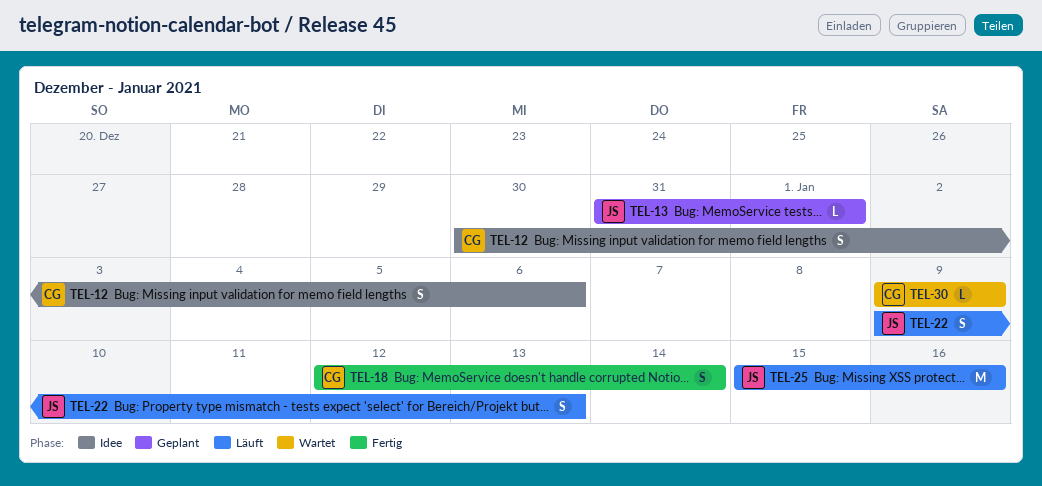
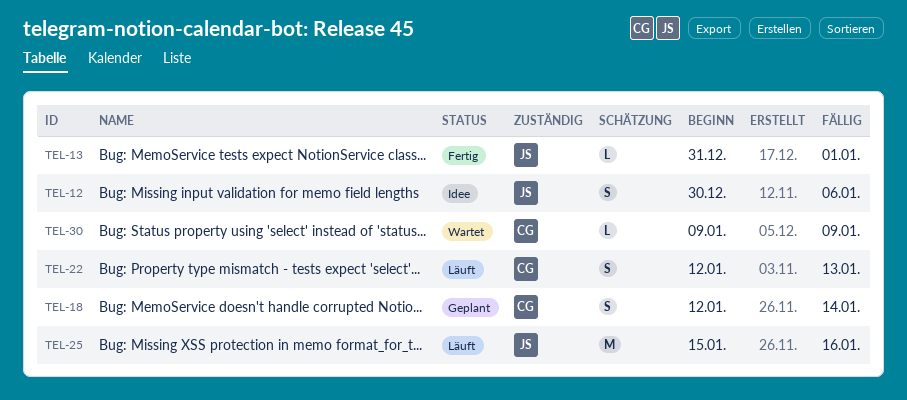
TEL-12, owner: CG -> JS
TEL-13, status: Geplant -> Fertig
TEL-18, status: Fertig -> Geplant
TEL-22, owner: JS -> CG
TEL-22, start: Jan 9 -> Jan 12

